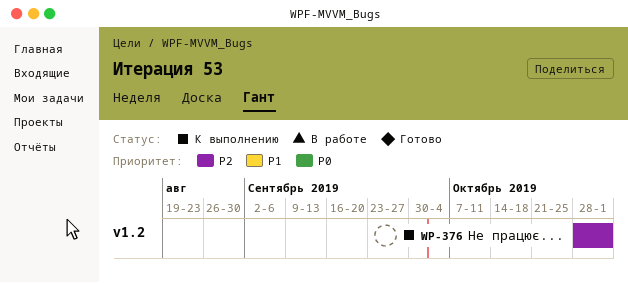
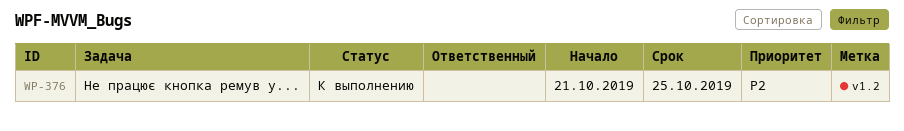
WP-376, start: Oct 28 -> Oct 21
WP-376, due: Nov 1 -> Oct 25

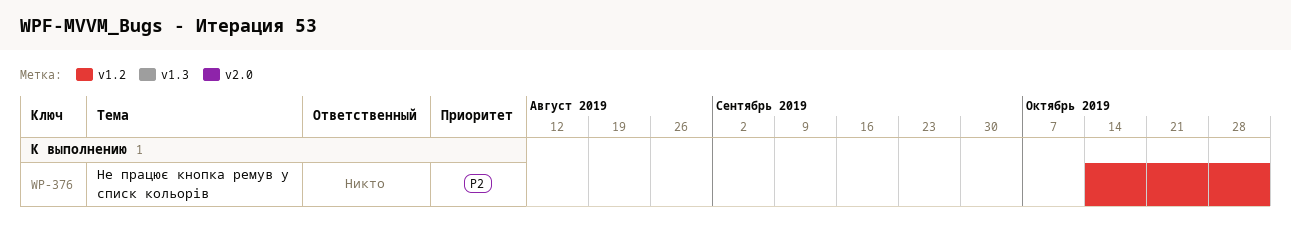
WP-376, start: Oct 21 -> Oct 14
WP-376, due: Oct 25 -> Nov 1

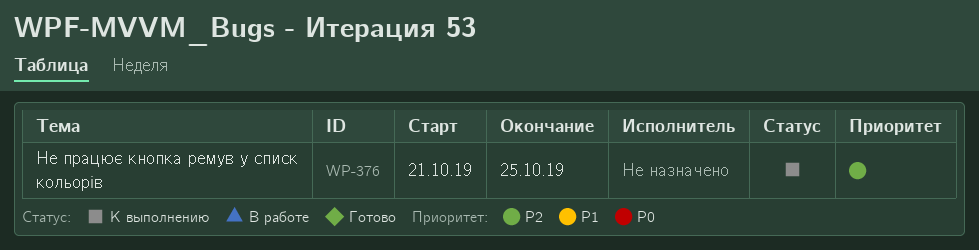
WP-376, start: Oct 14 -> Oct 21
WP-376, due: Nov 1 -> Oct 25

